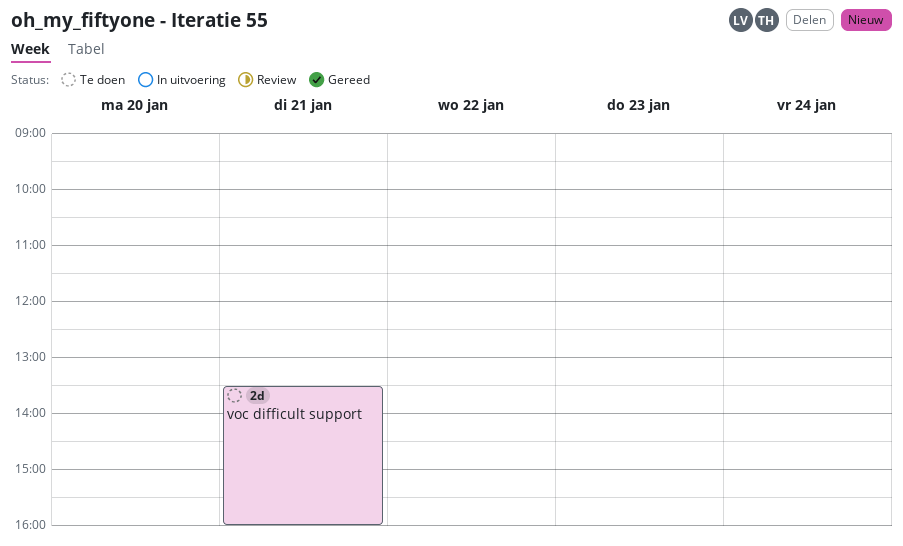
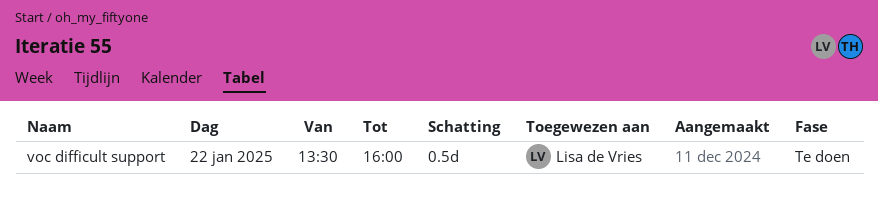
voc difficult support, estimate: 2d -> 0.5d
voc difficult support, day: Jan 21 -> Jan 22

